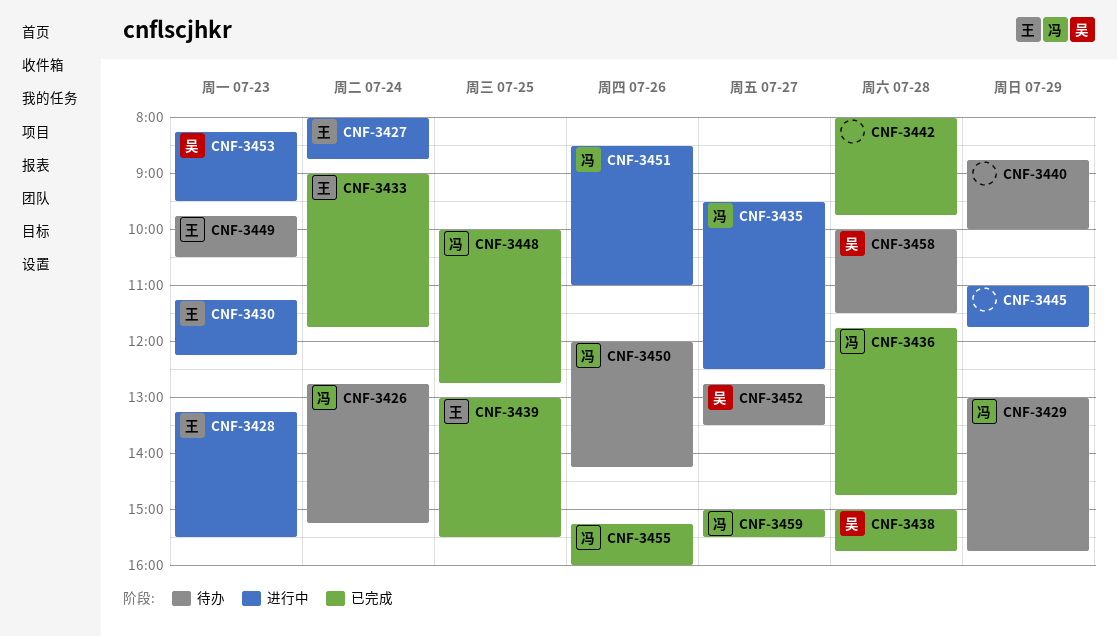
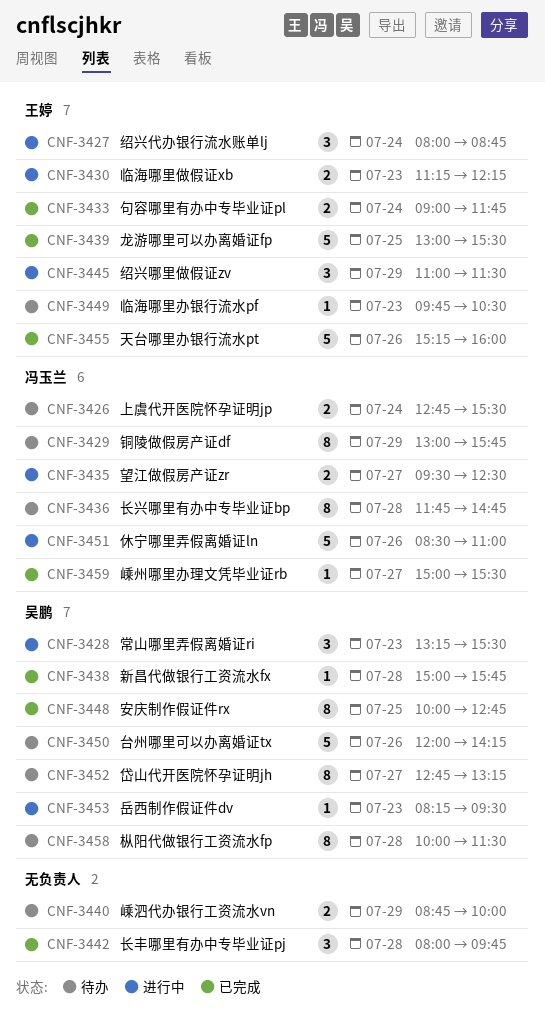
CNF-3426, ends: 15:15 -> 15:30
CNF-3428, owner: 王婷 -> 吴鹏
CNF-3436, status: 已完成 -> 待办
CNF-3445, owner: none -> 王婷
CNF-3445, ends: 11:45 -> 11:30
CNF-3448, owner: 冯玉兰 -> 吴鹏
CNF-3450, owner: 冯玉兰 -> 吴鹏
CNF-3452, ends: 13:30 -> 13:15
CNF-3455, owner: 冯玉兰 -> 王婷

